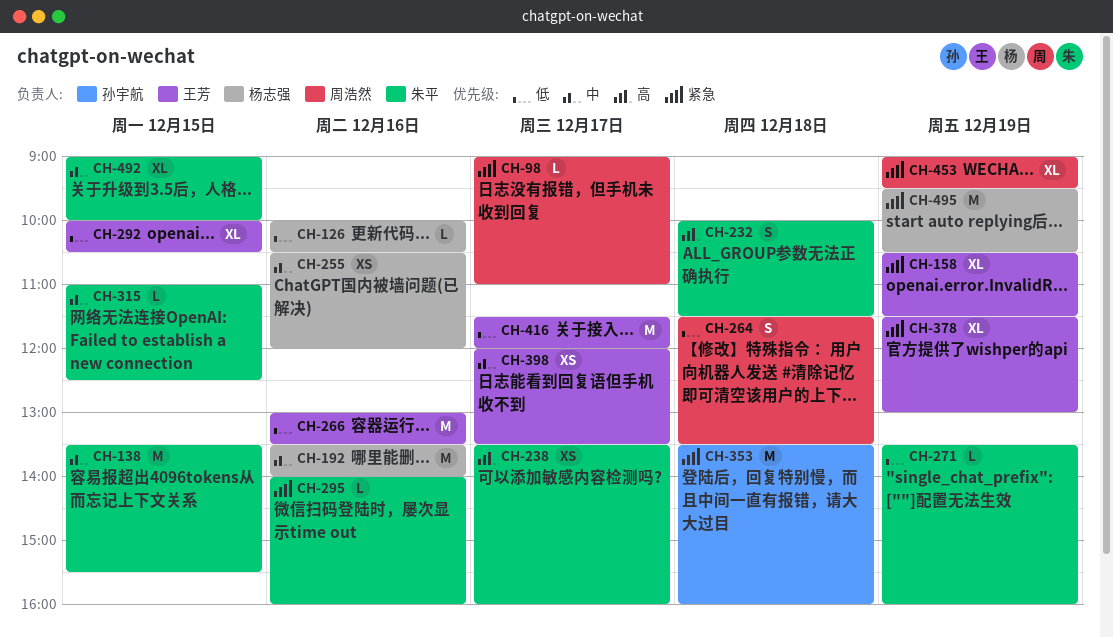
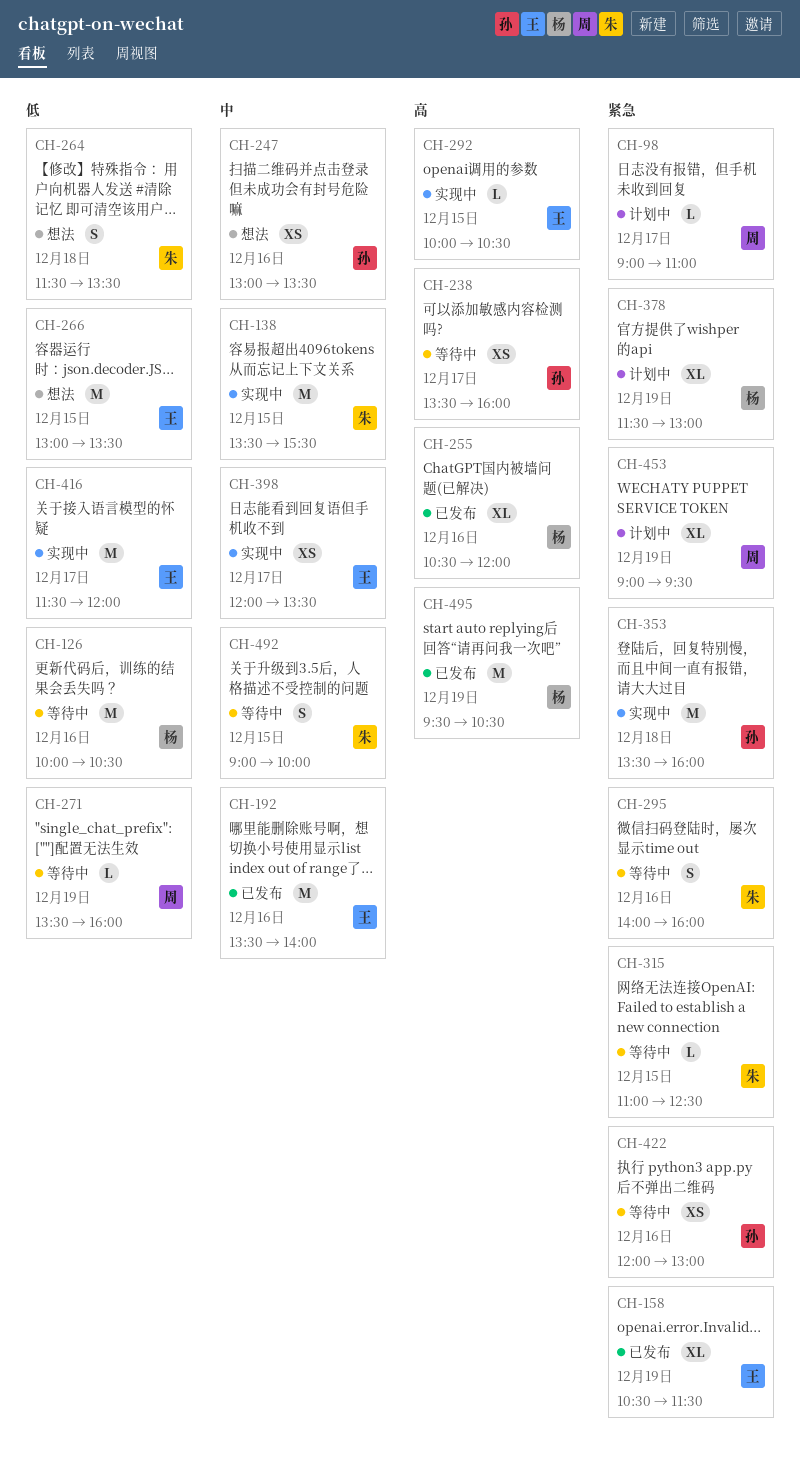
CH-126, estimate: L -> M
CH-192, owner: 杨志强 -> 王芳
CH-232: present -> none
CH-238, owner: 朱平 -> 孙宇航
CH-247: none -> present
CH-255, priority: 中 -> 高
CH-255, estimate: XS -> XL
CH-264, owner: 周浩然 -> 朱平
CH-266, day: Dec 16 -> Dec 15
CH-271, owner: 朱平 -> 周浩然
CH-292, priority: 低 -> 高
CH-292, estimate: XL -> L
CH-295, estimate: L -> S
CH-315, priority: 中 -> 紧急
CH-378, owner: 王芳 -> 杨志强
CH-422: none -> present
CH-492, estimate: XL -> S
CH-495, priority: 紧急 -> 高

